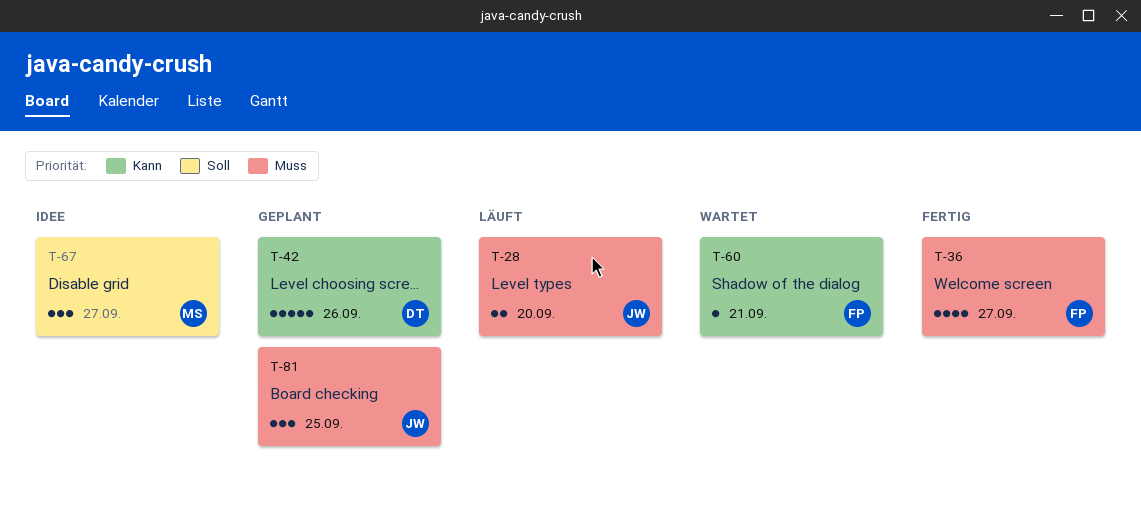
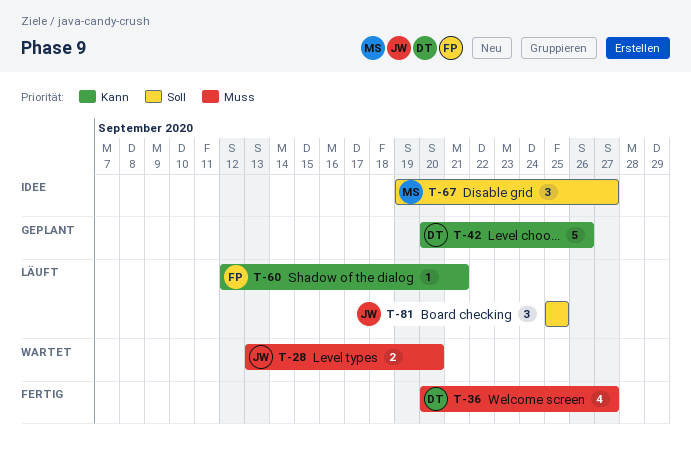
T-28, status: Läuft -> Wartet
T-36, owner: FP -> DT
T-60, status: Wartet -> Läuft
T-81, status: Geplant -> Läuft
T-81, priority: Muss -> Soll

